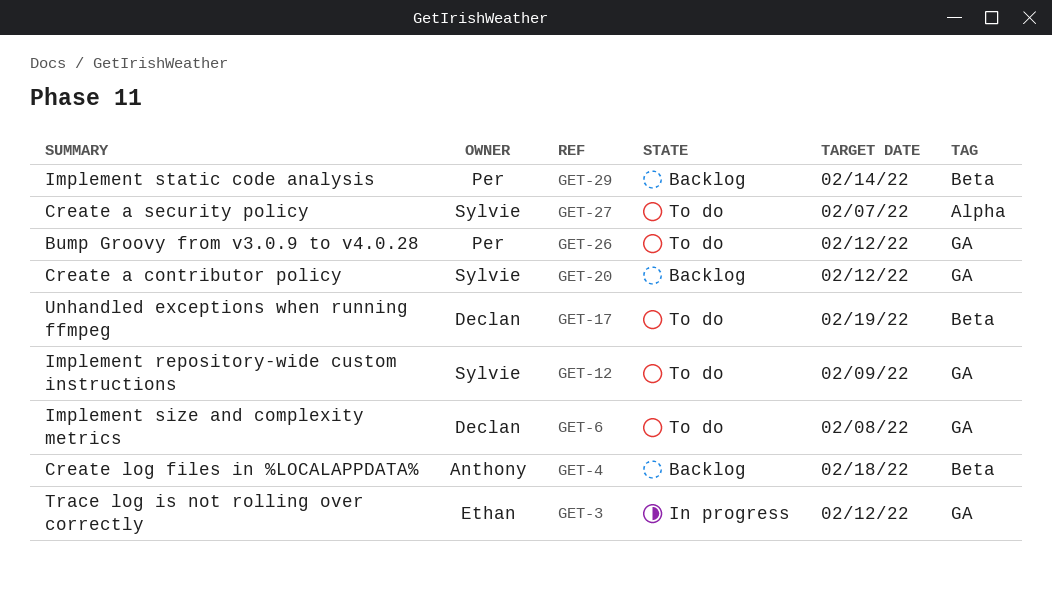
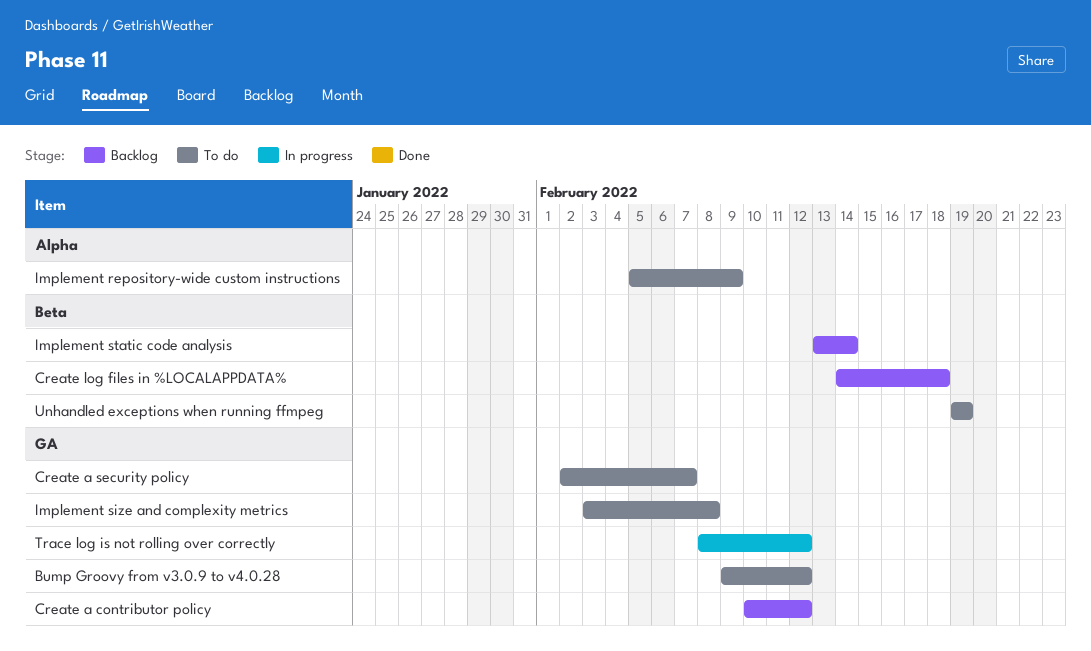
Create a security policy, label: Alpha -> GA
Implement repository-wide custom instructions, label: GA -> Alpha

